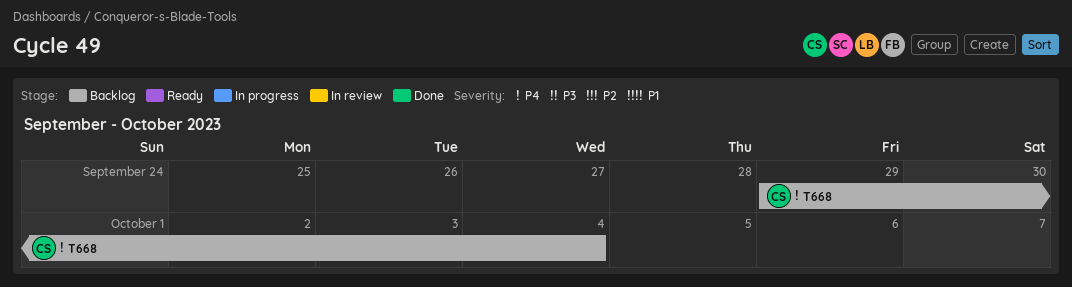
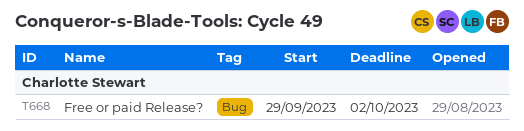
T668, due: Oct 4 -> Oct 2

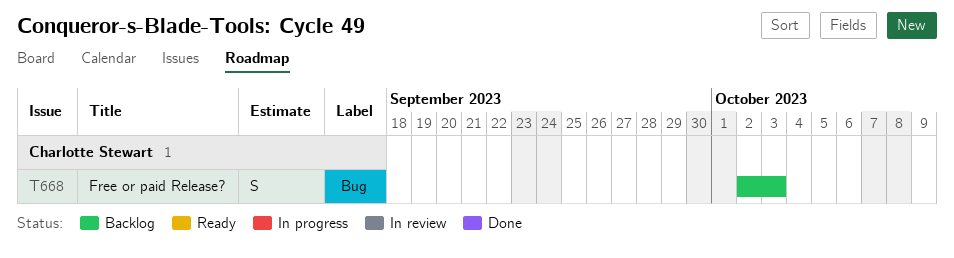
T668, start: Sep 29 -> Oct 2
T668, due: Oct 2 -> Oct 3

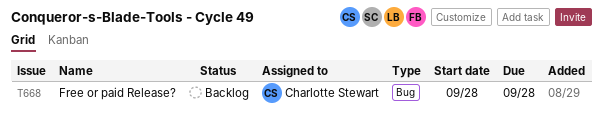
T668, start: Oct 2 -> Sep 28
T668, due: Oct 3 -> Sep 28

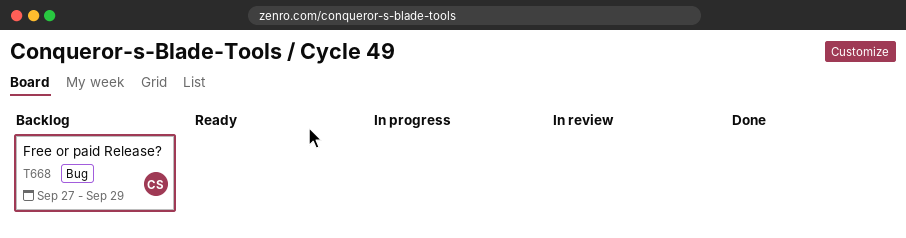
T668, start: Sep 28 -> Sep 27
T668, due: Sep 28 -> Sep 29

